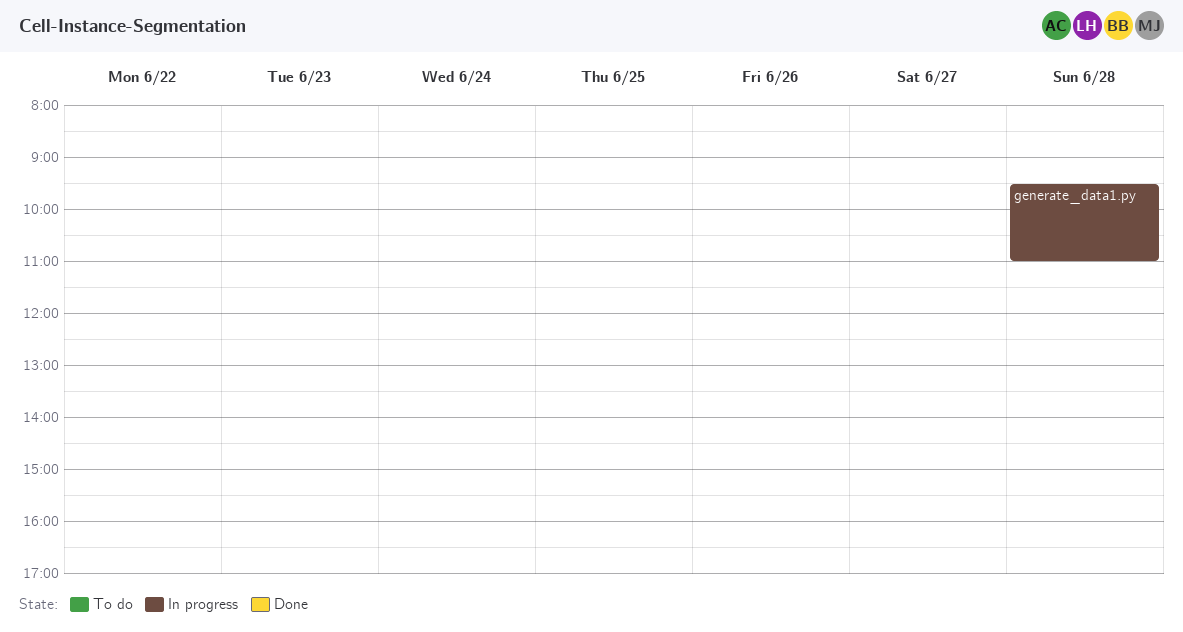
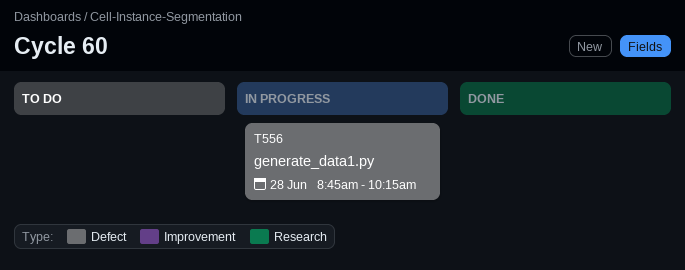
generate_data1.py, begins: 09:30 -> 08:45
generate_data1.py, ends: 11:00 -> 10:15

